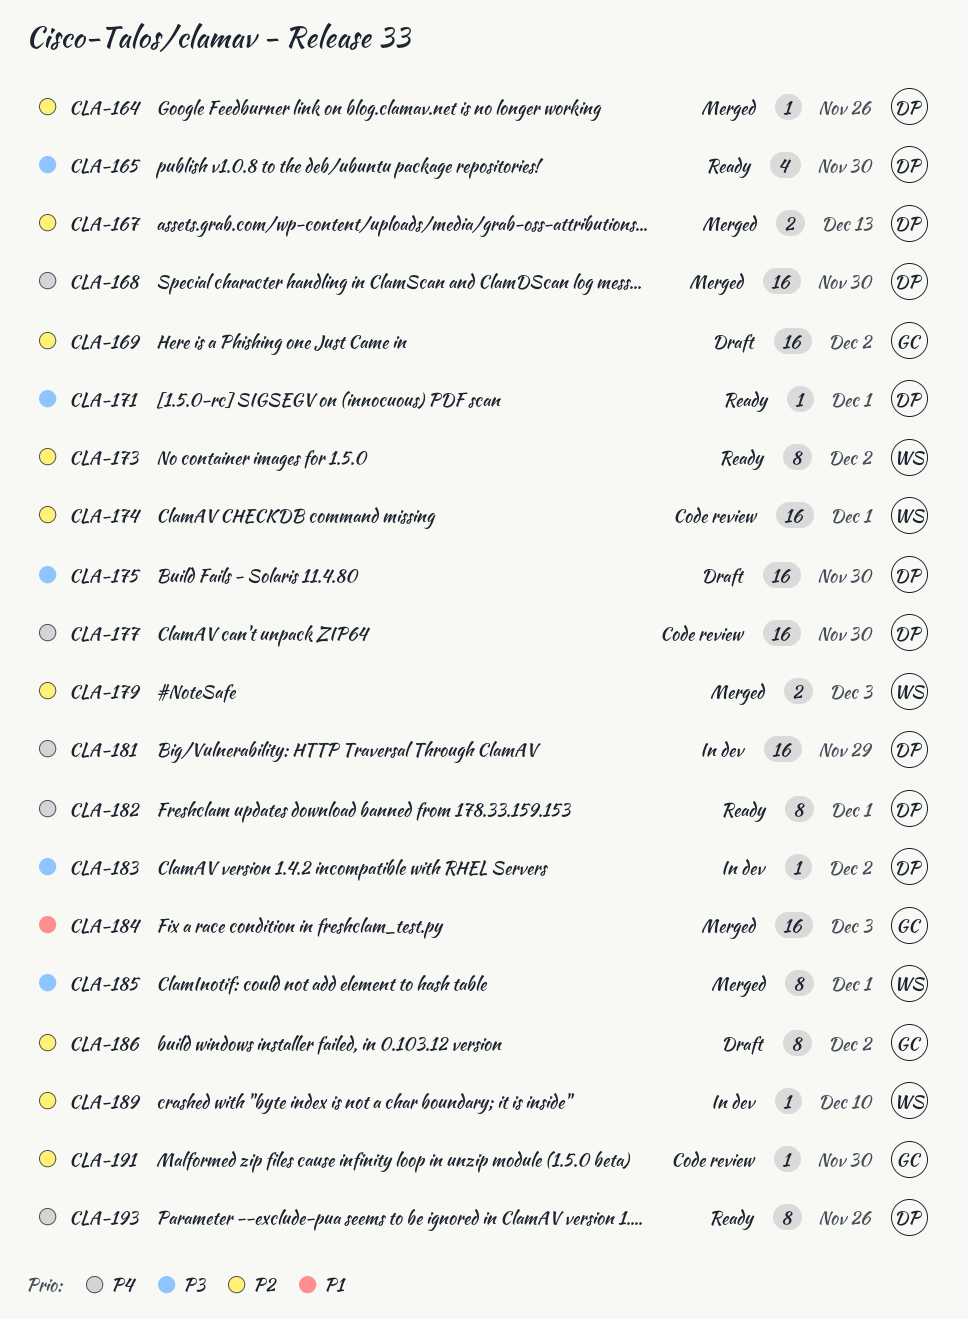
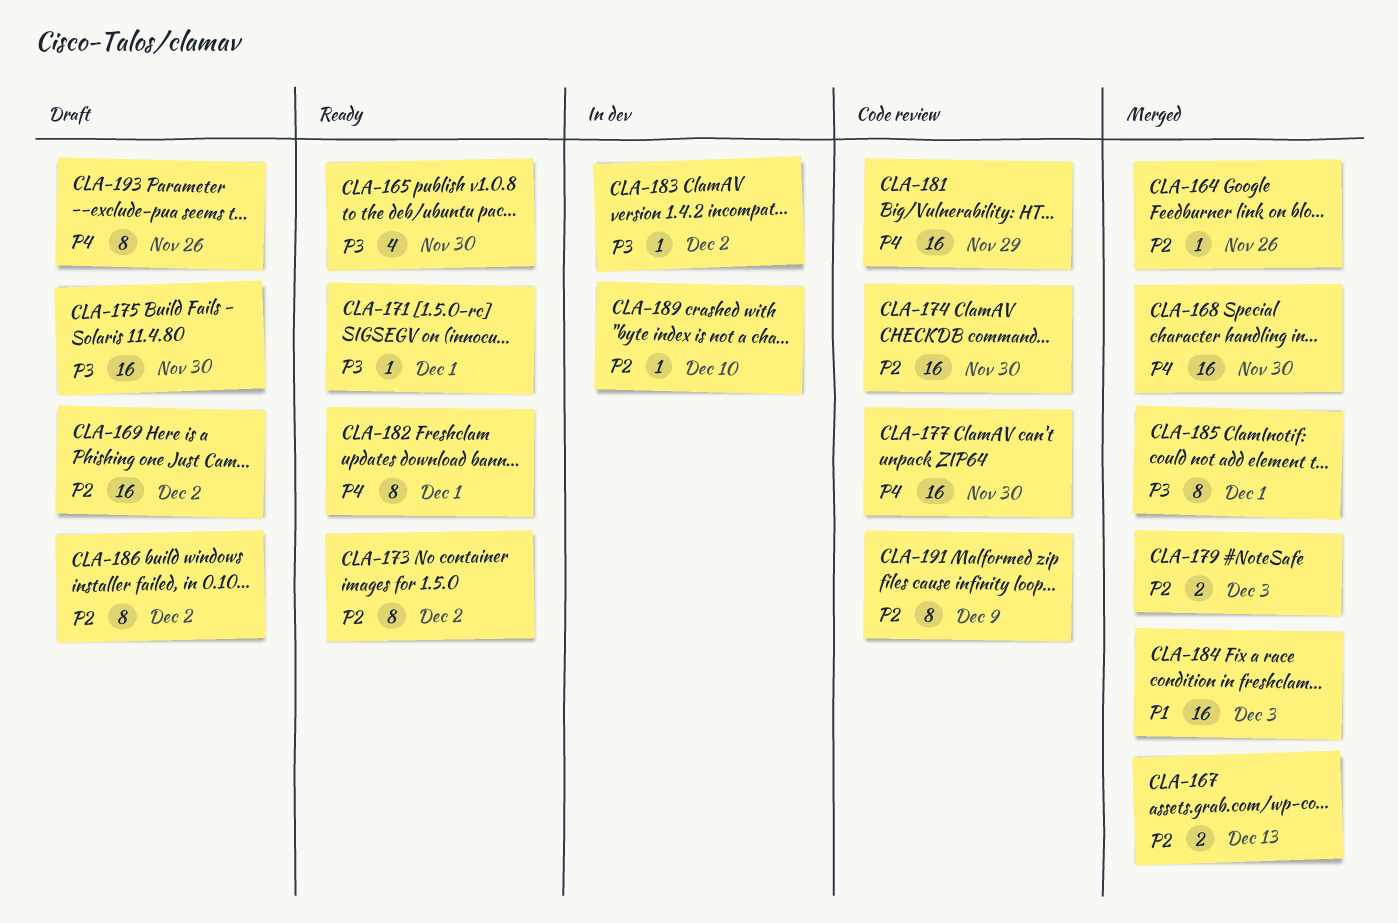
CLA-174, due: Dec 1 -> Nov 30
CLA-181, status: In dev -> Code review
CLA-191, estimate: 1 -> 8
CLA-191, due: Nov 30 -> Dec 9
CLA-193, status: Ready -> Draft

